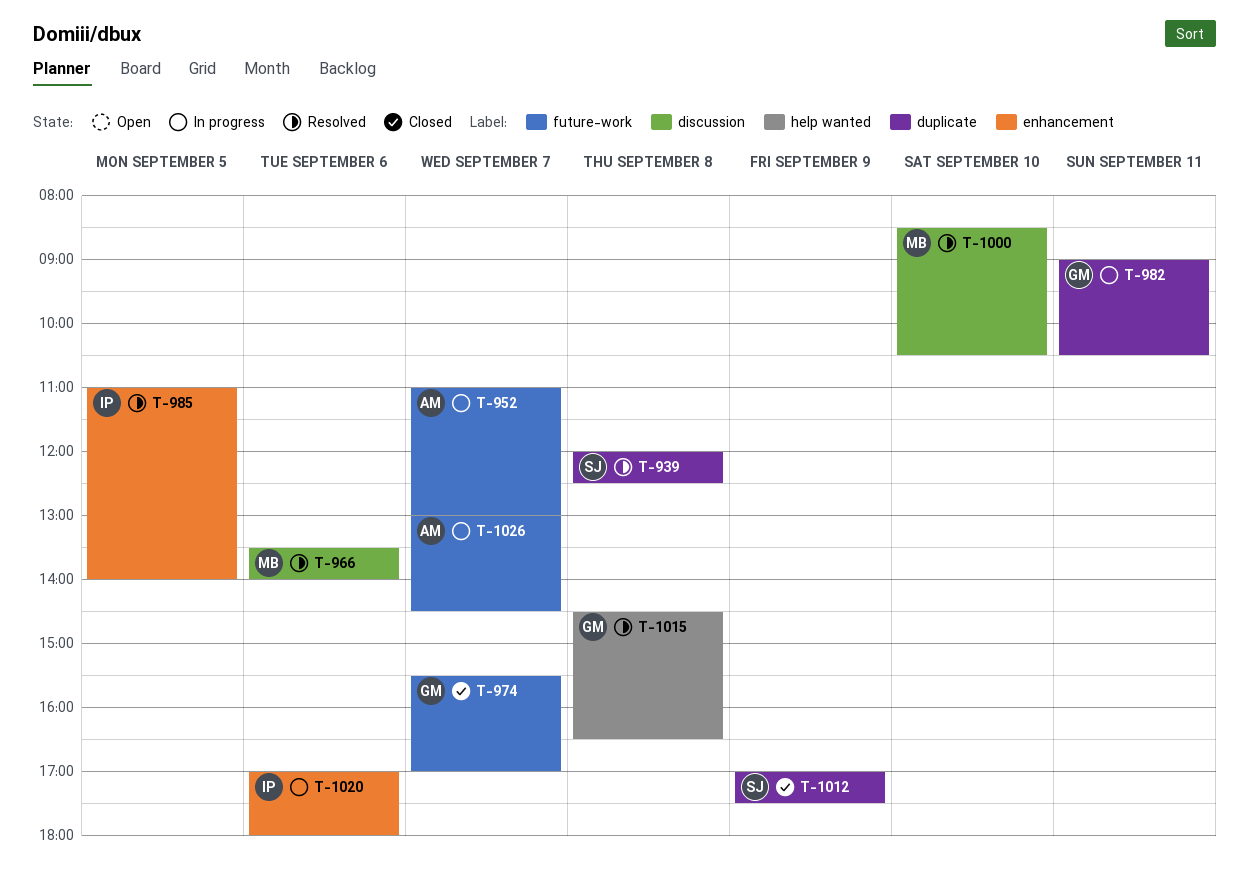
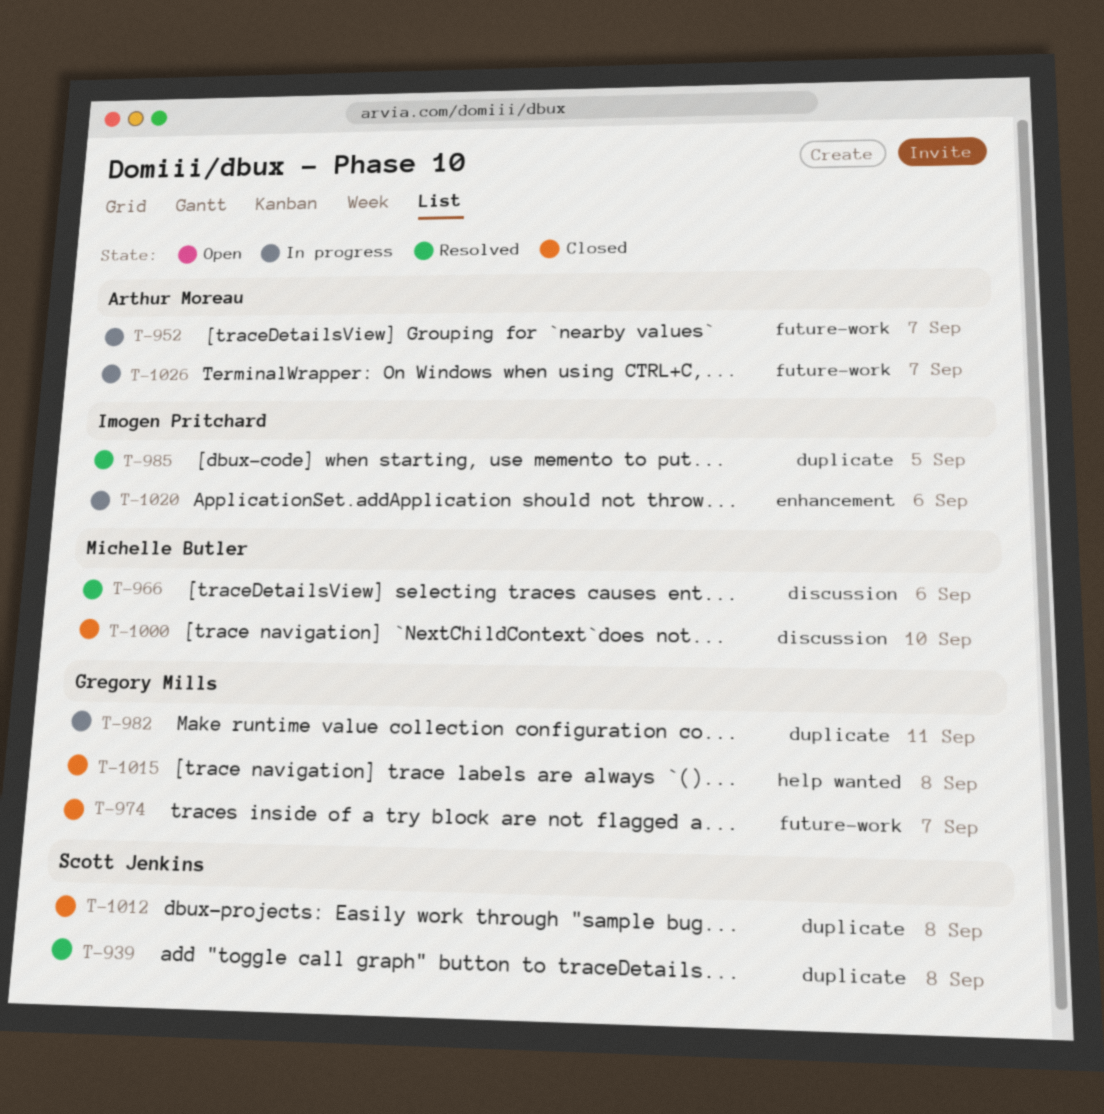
T-985, label: enhancement -> duplicate
T-1000, status: Resolved -> Closed
T-1012, day: Sep 9 -> Sep 8
T-1015, status: Resolved -> Closed

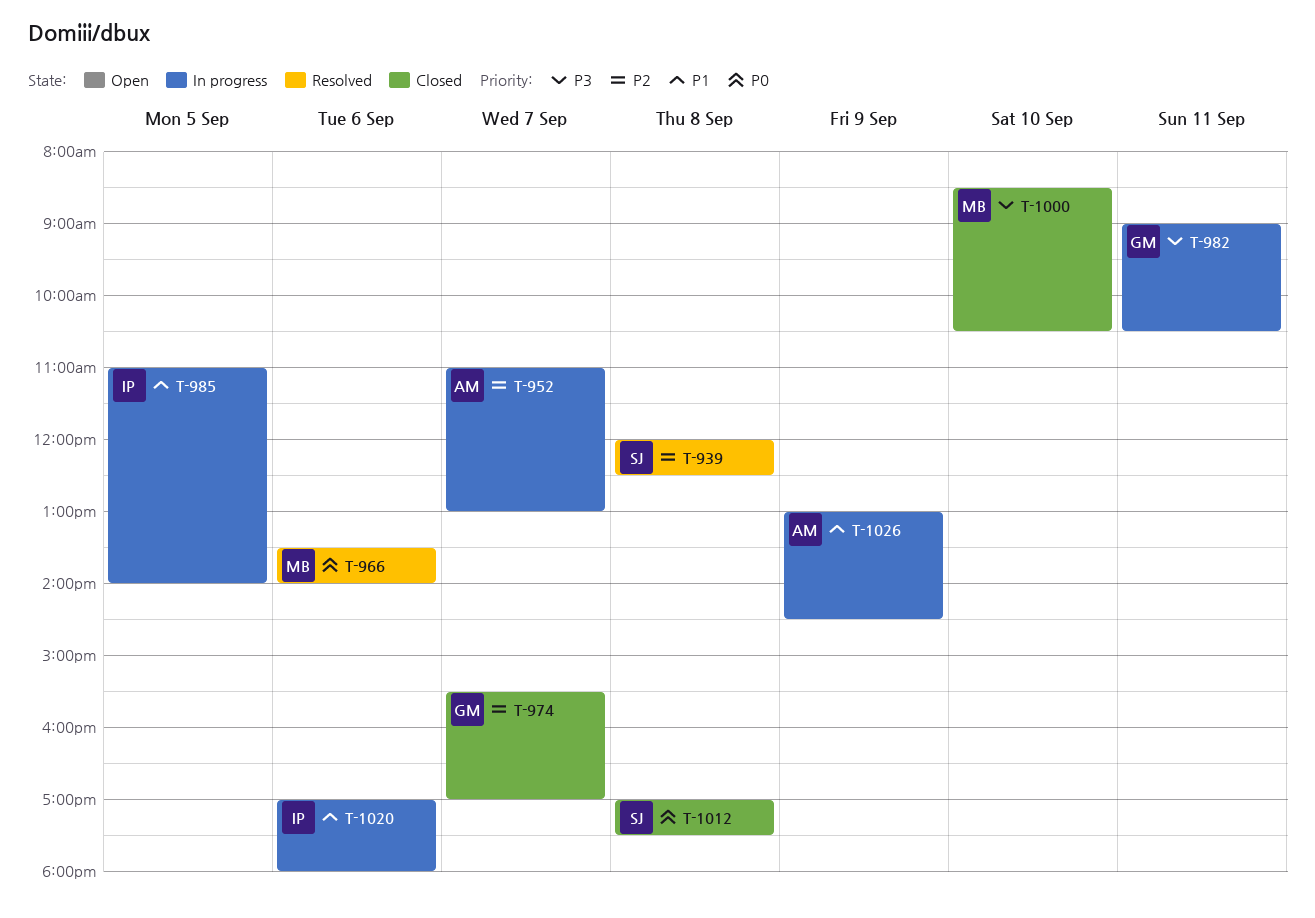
T-985, status: Resolved -> In progress
T-1015: present -> none
T-1026, day: Sep 7 -> Sep 9

